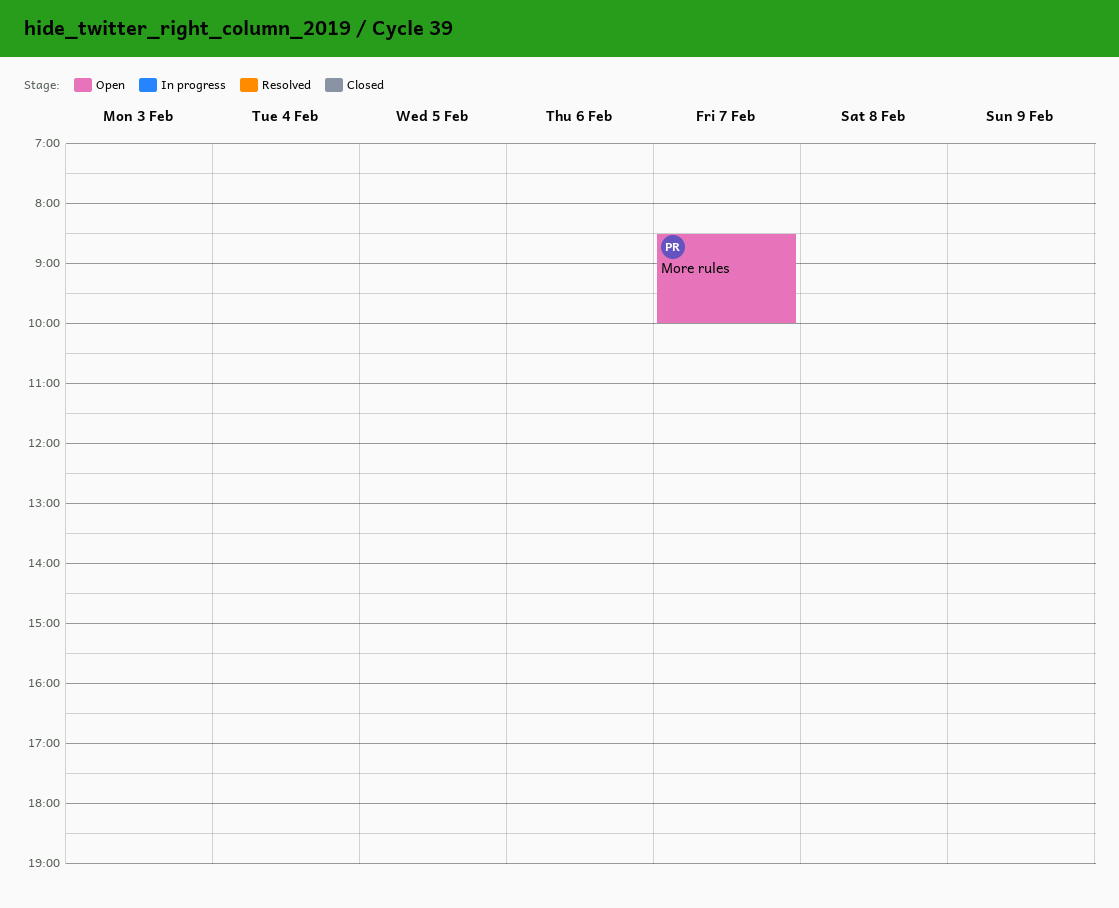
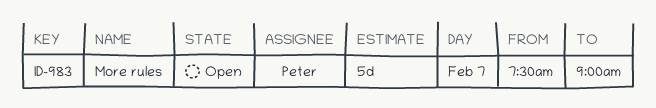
More rules, begins: 08:30 -> 07:30
More rules, ends: 10:00 -> 09:00

